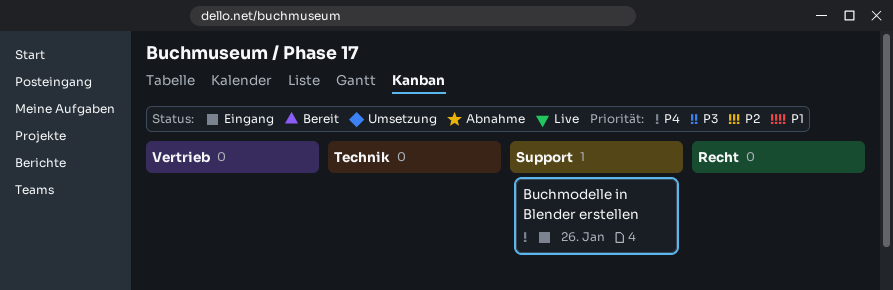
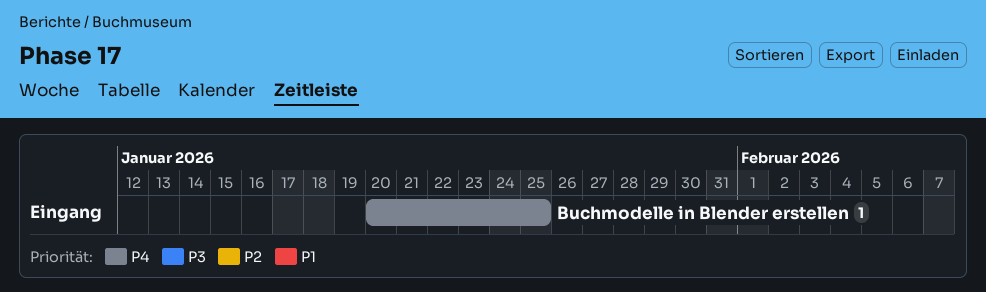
Buchmodelle in Blender erstellen, due: Jan 26 -> Jan 25

